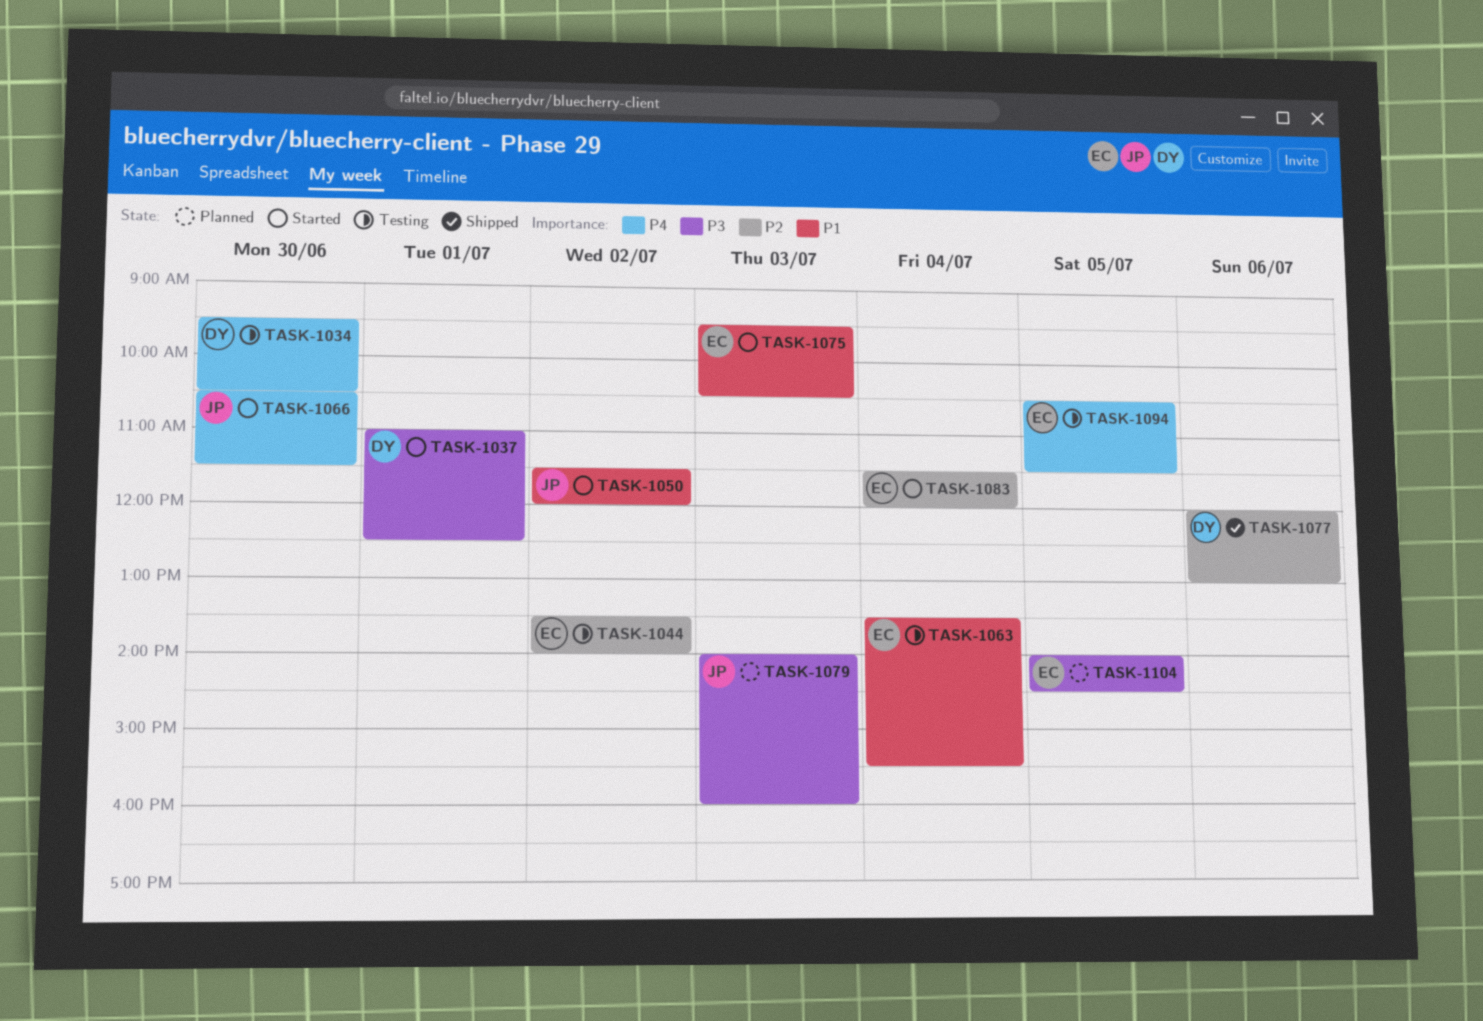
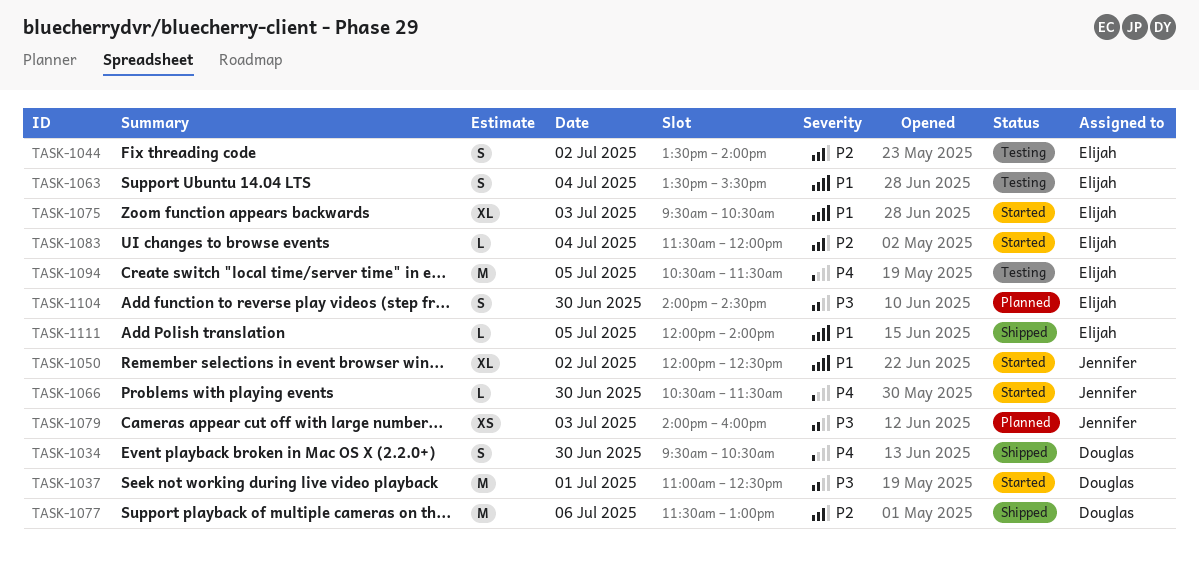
TASK-1034, status: Testing -> Shipped
TASK-1050, begins: 11:30 -> 12:00
TASK-1050, ends: 12:00 -> 12:30
TASK-1077, begins: 12:00 -> 11:30
TASK-1104, day: Jul 5 -> Jun 30
TASK-1111: none -> present

